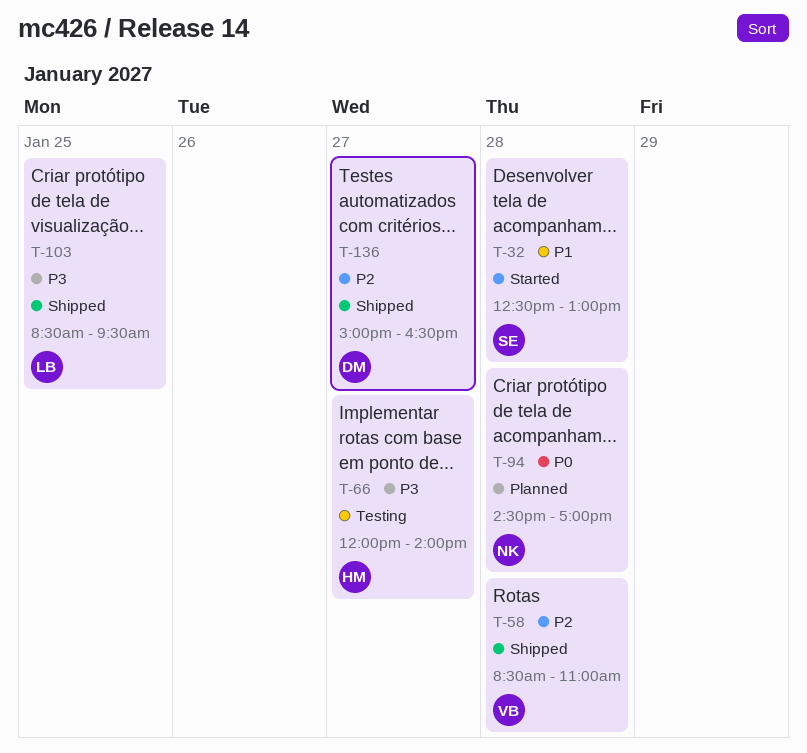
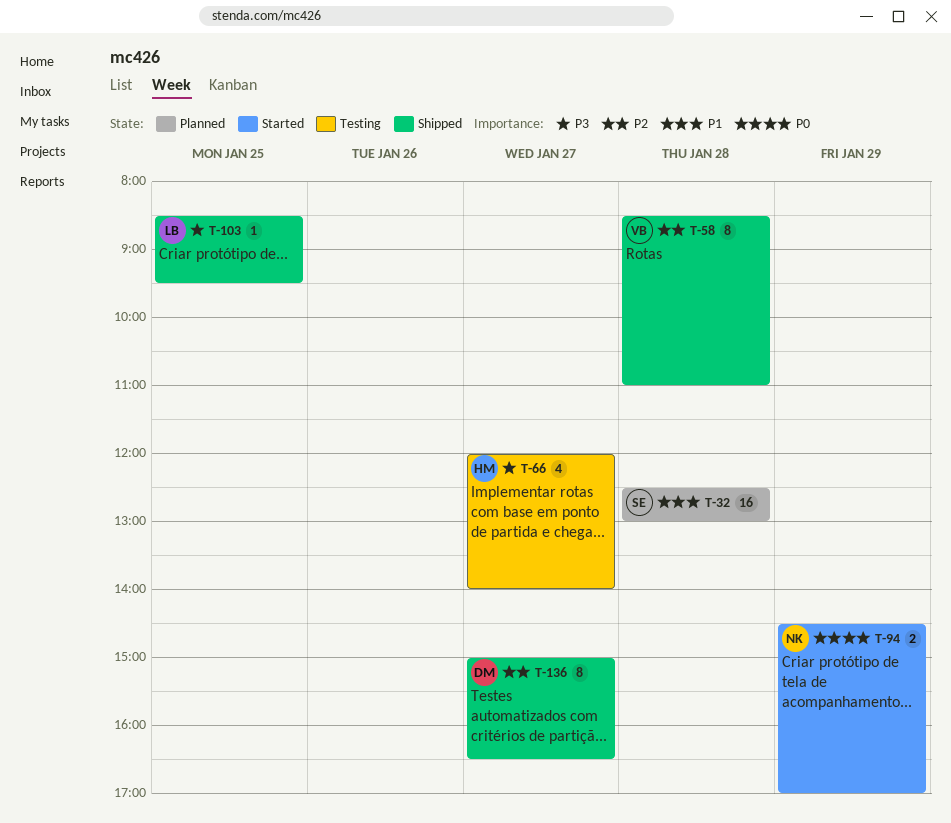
T-32, status: Started -> Planned
T-94, status: Planned -> Started
T-94, day: Jan 28 -> Jan 29

